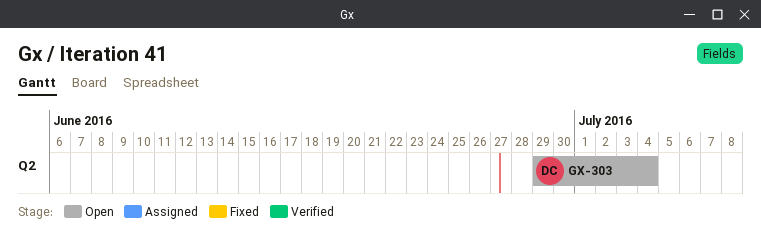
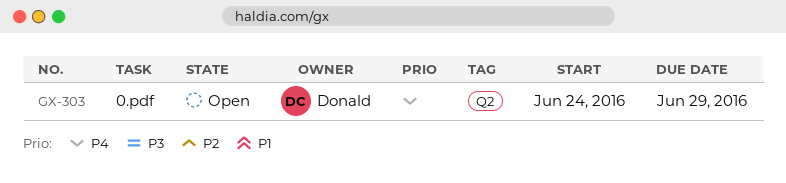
GX-303, start: Jun 29 -> Jun 24
GX-303, due: Jul 4 -> Jun 29

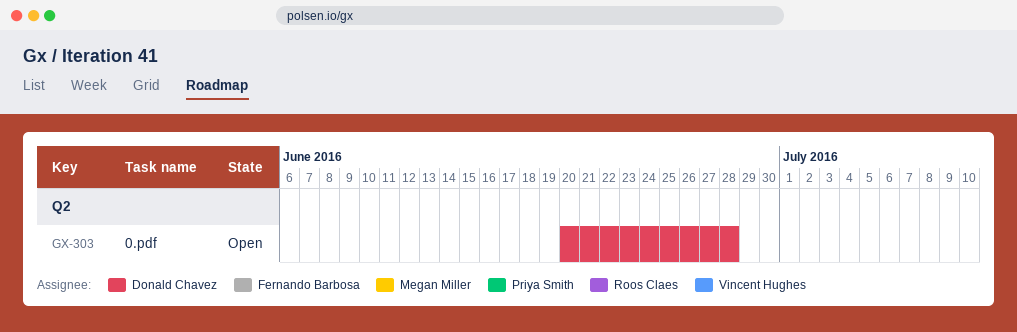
GX-303, start: Jun 24 -> Jun 20
GX-303, due: Jun 29 -> Jun 28

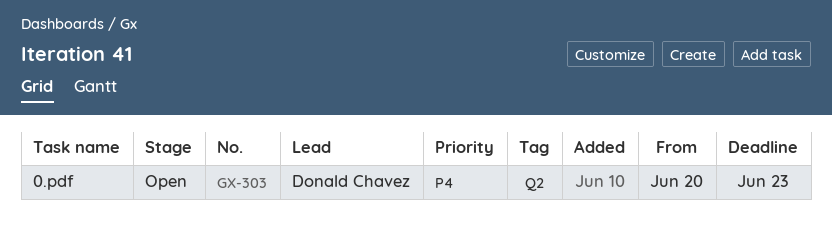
GX-303, due: Jun 28 -> Jun 23

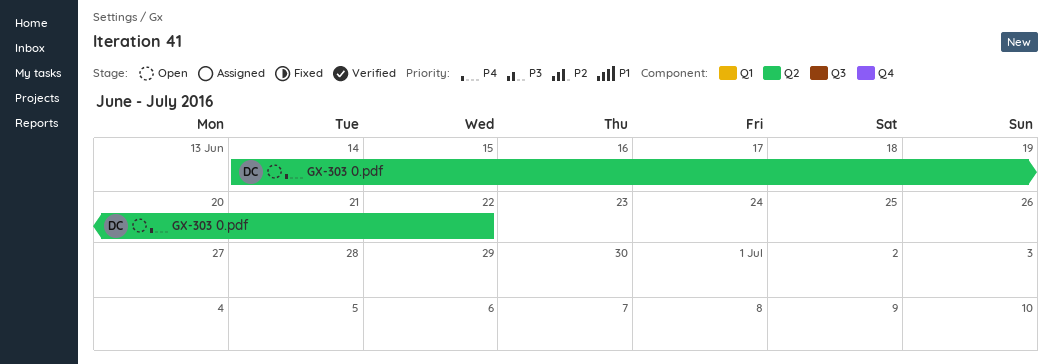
GX-303, start: Jun 20 -> Jun 14
GX-303, due: Jun 23 -> Jun 22

